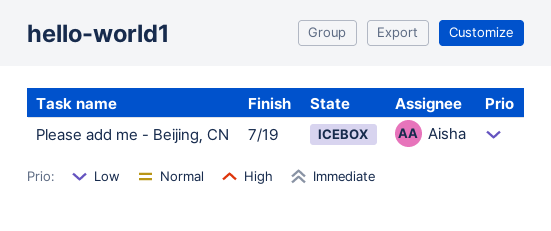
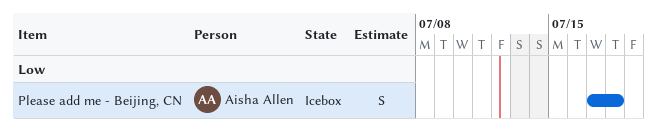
Please add me - Beijing, CN, due: Jul 19 -> Jul 18

